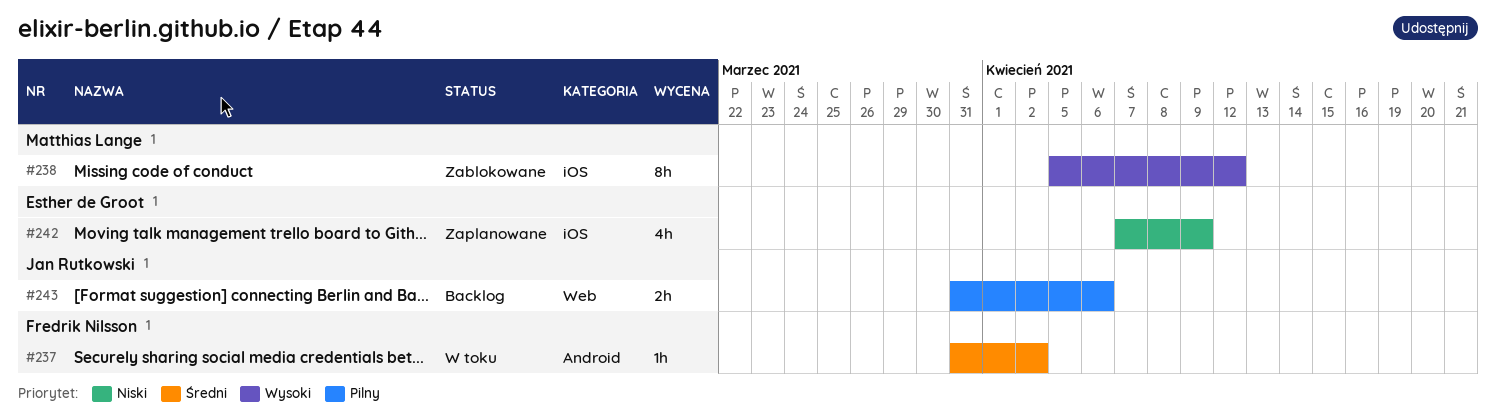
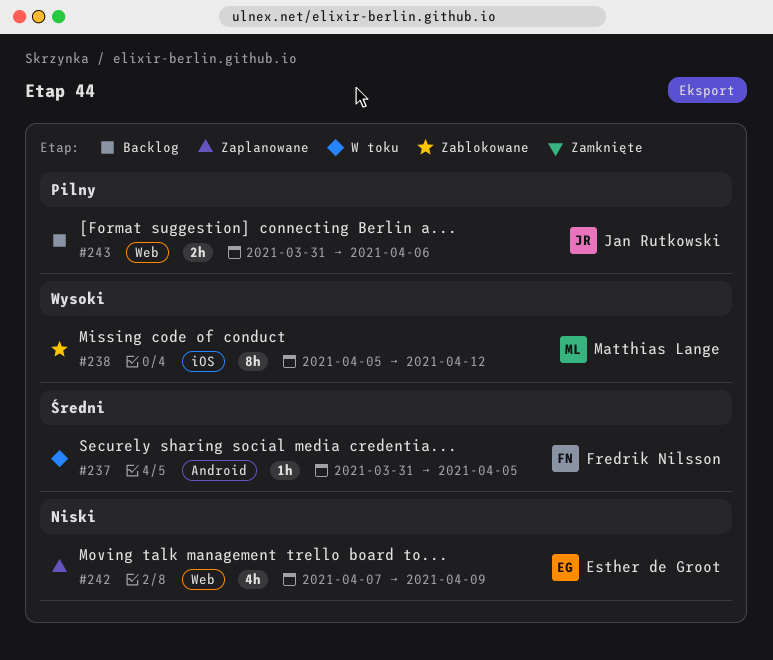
#237, due: Apr 2 -> Apr 5
#242, label: iOS -> Web

